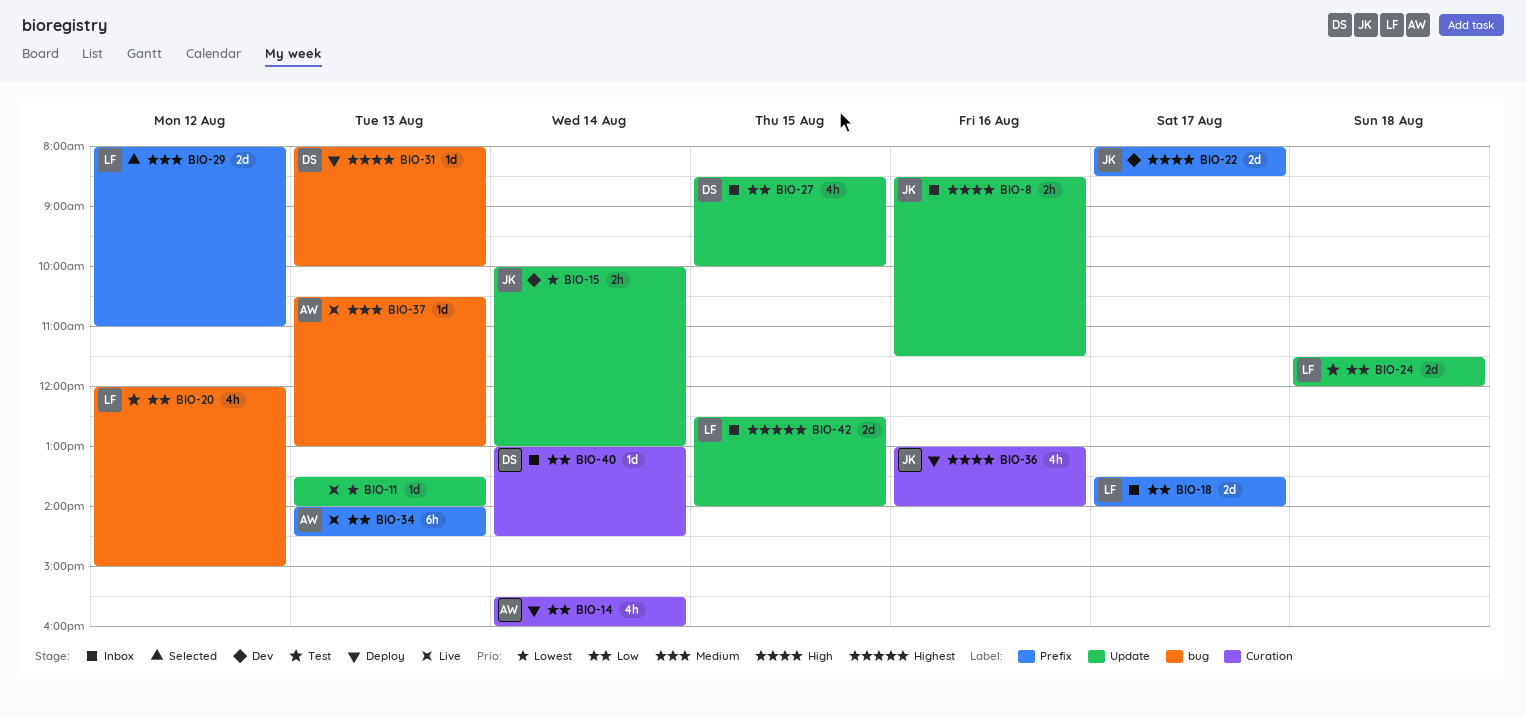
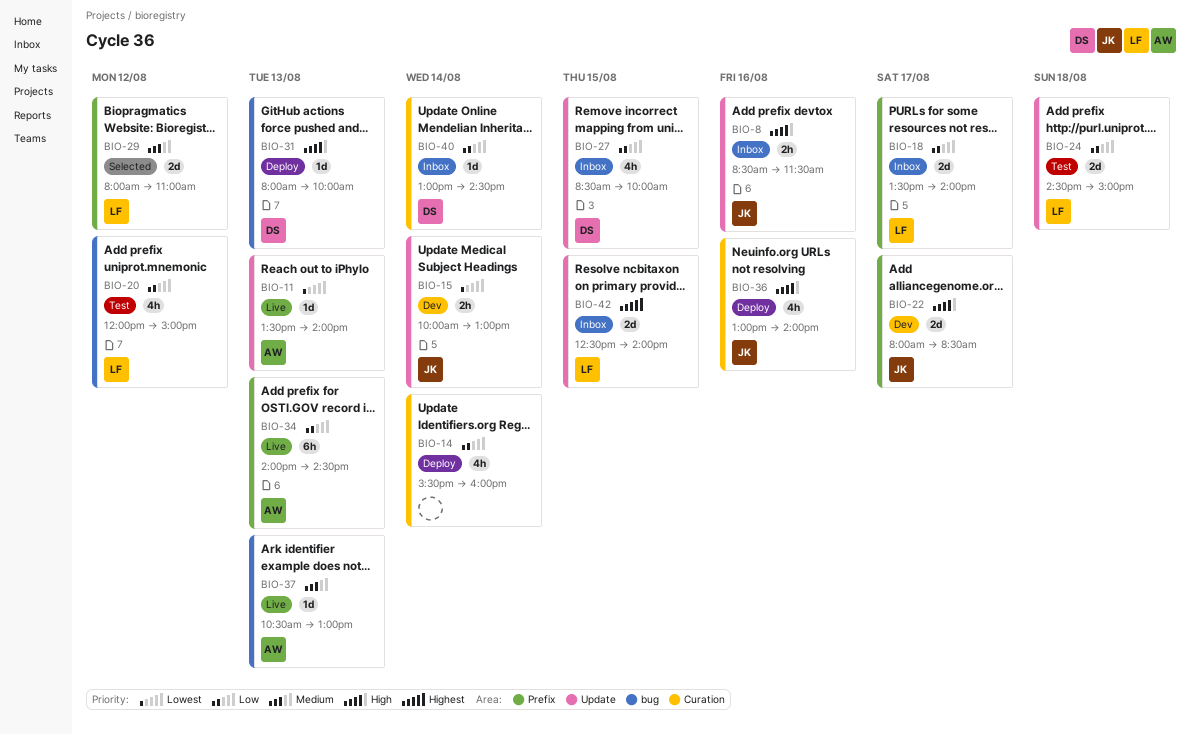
BIO-11, owner: none -> AW
BIO-14, owner: AW -> none
BIO-24, begins: 11:30 -> 14:30
BIO-24, ends: 12:00 -> 15:00

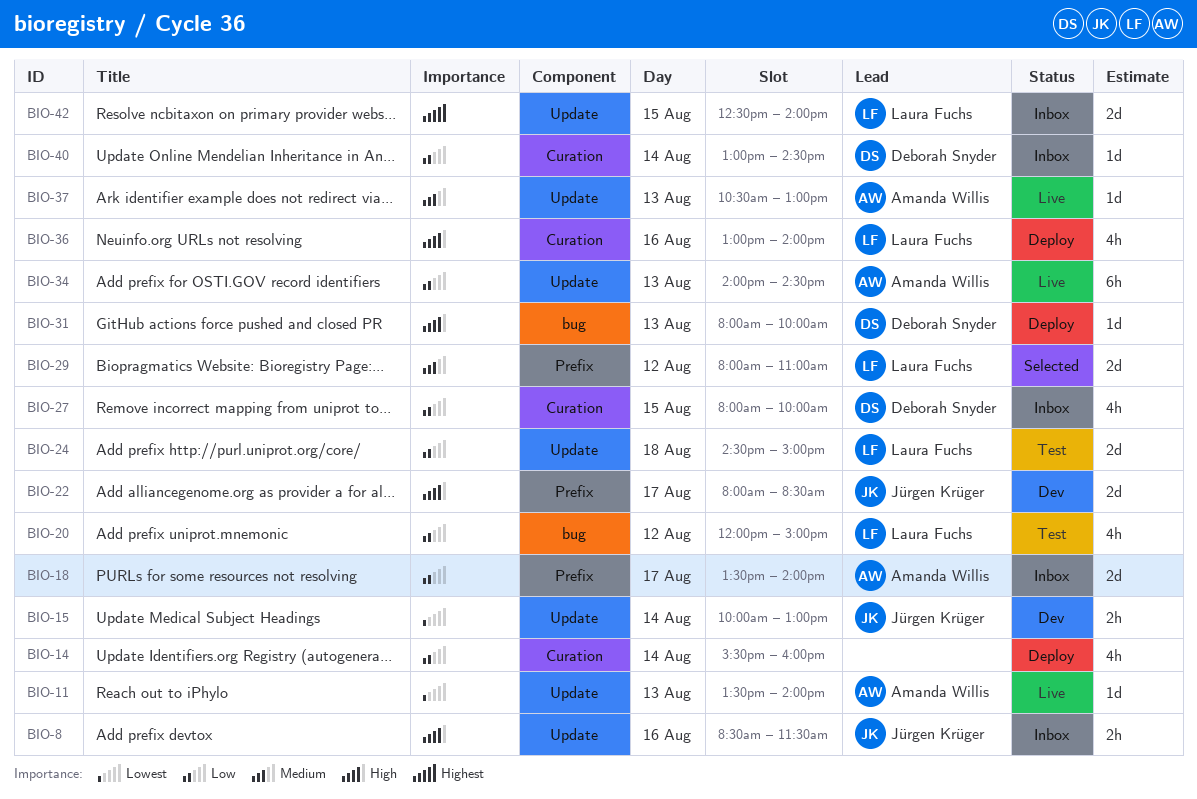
BIO-18, owner: Laura Fuchs -> Amanda Willis
BIO-27, label: Update -> Curation
BIO-27, begins: 08:30 -> 08:00
BIO-34, label: Prefix -> Update
BIO-36, owner: Jürgen Krüger -> Laura Fuchs
BIO-37, label: bug -> Update

